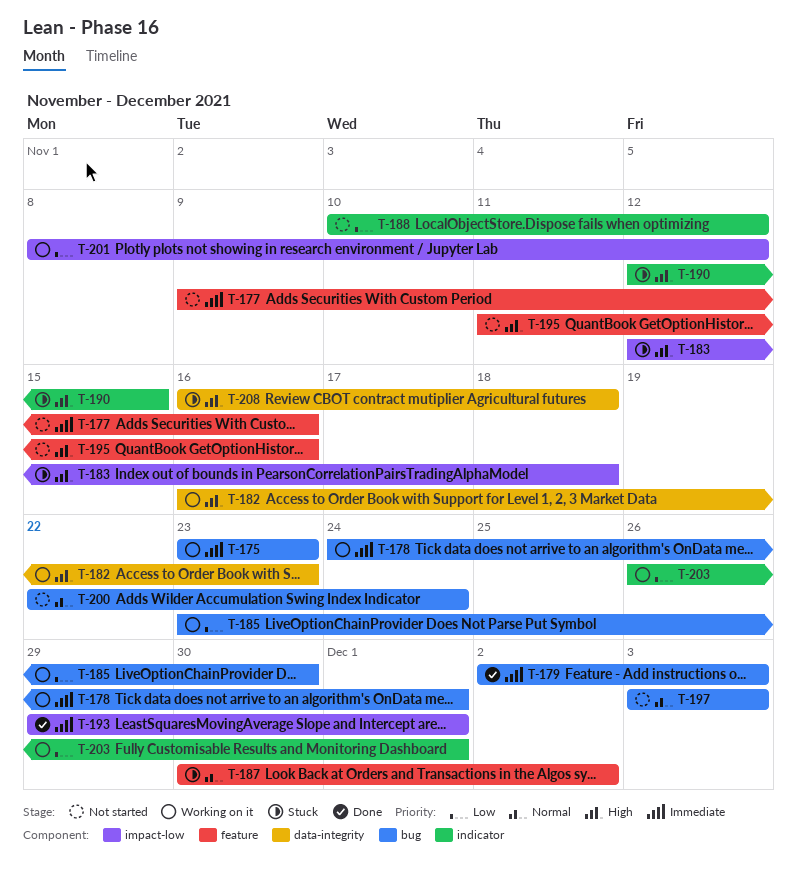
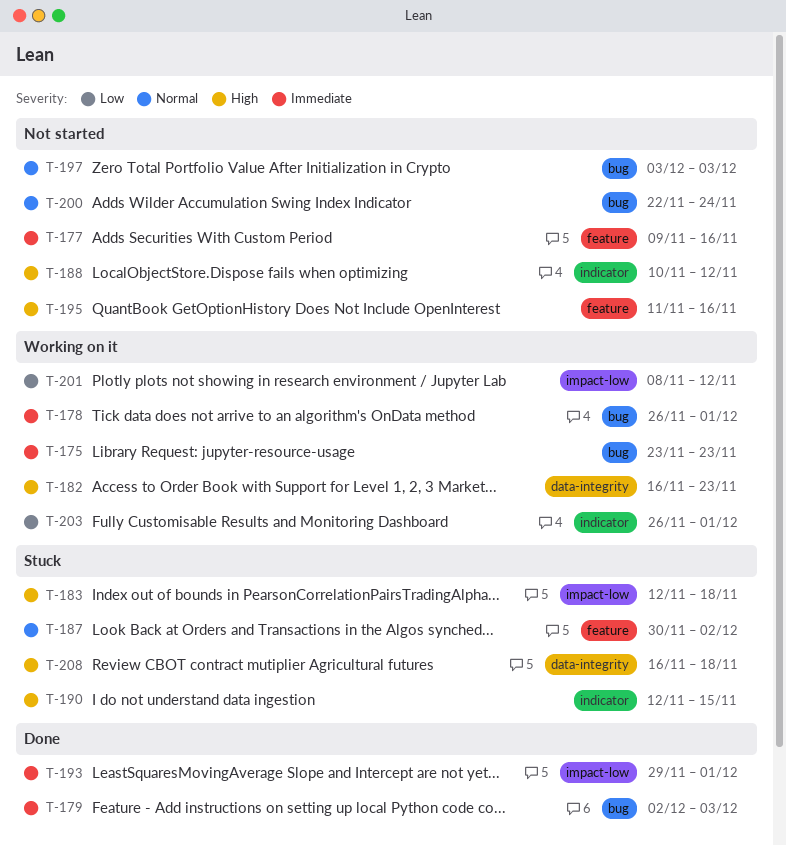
T-178, start: Nov 24 -> Nov 26
T-185: present -> none
T-188, priority: Low -> High

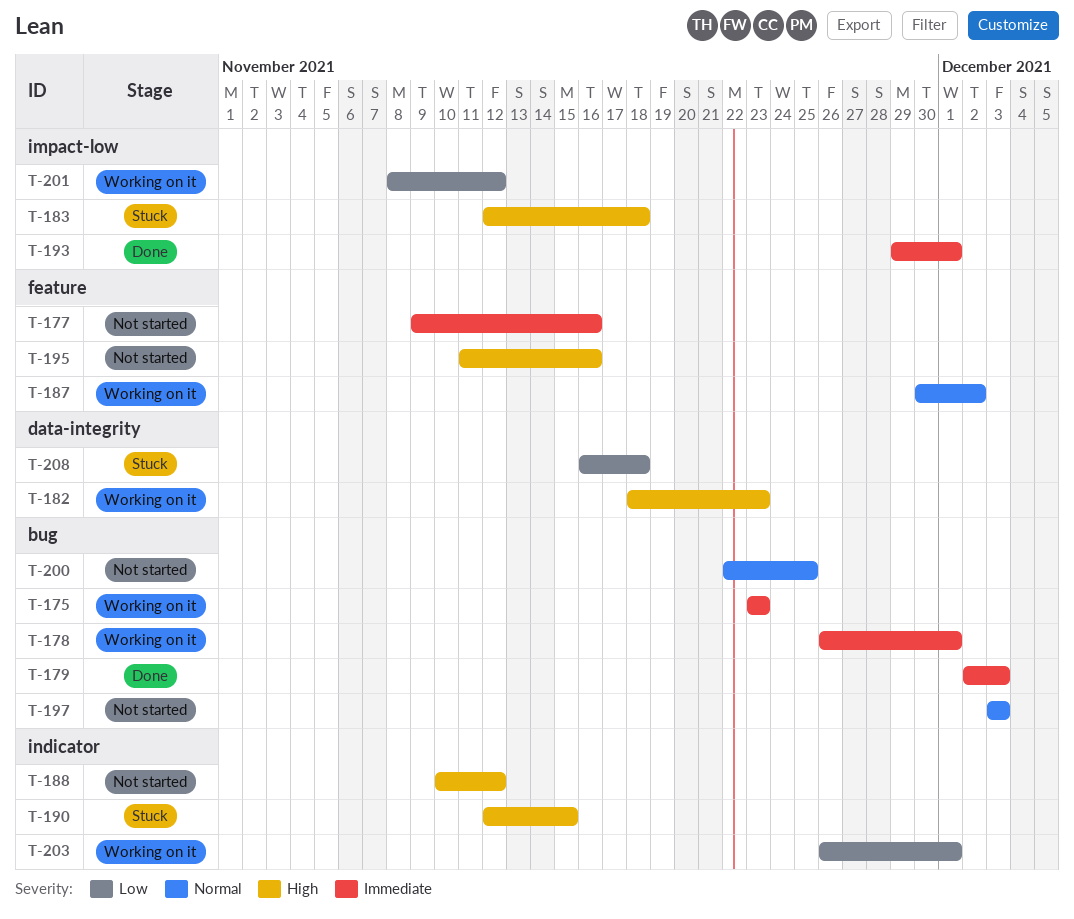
T-182, start: Nov 16 -> Nov 18
T-187, status: Stuck -> Working on it
T-200, due: Nov 24 -> Nov 25
T-208, priority: High -> Low

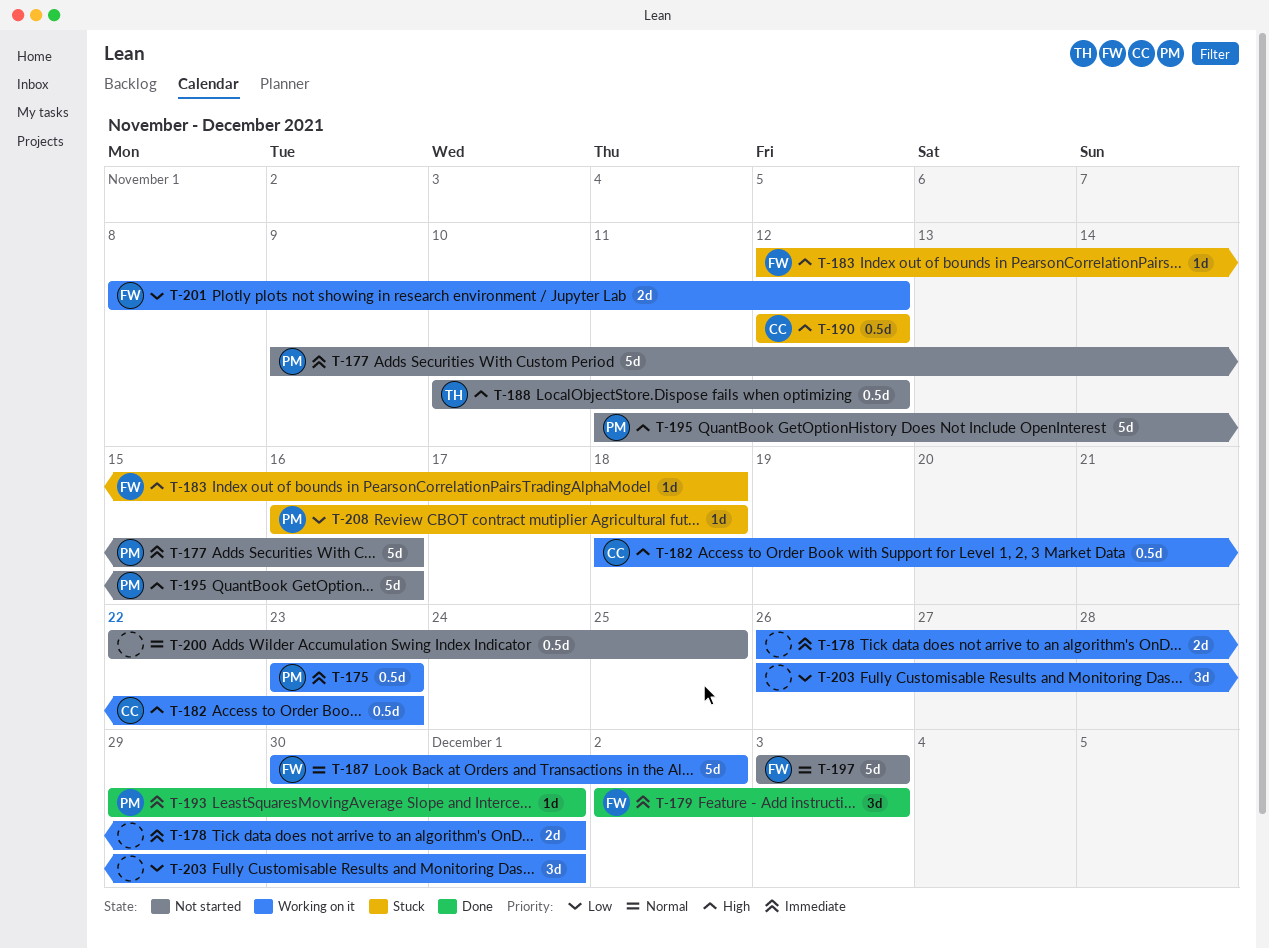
T-190, due: Nov 15 -> Nov 12

